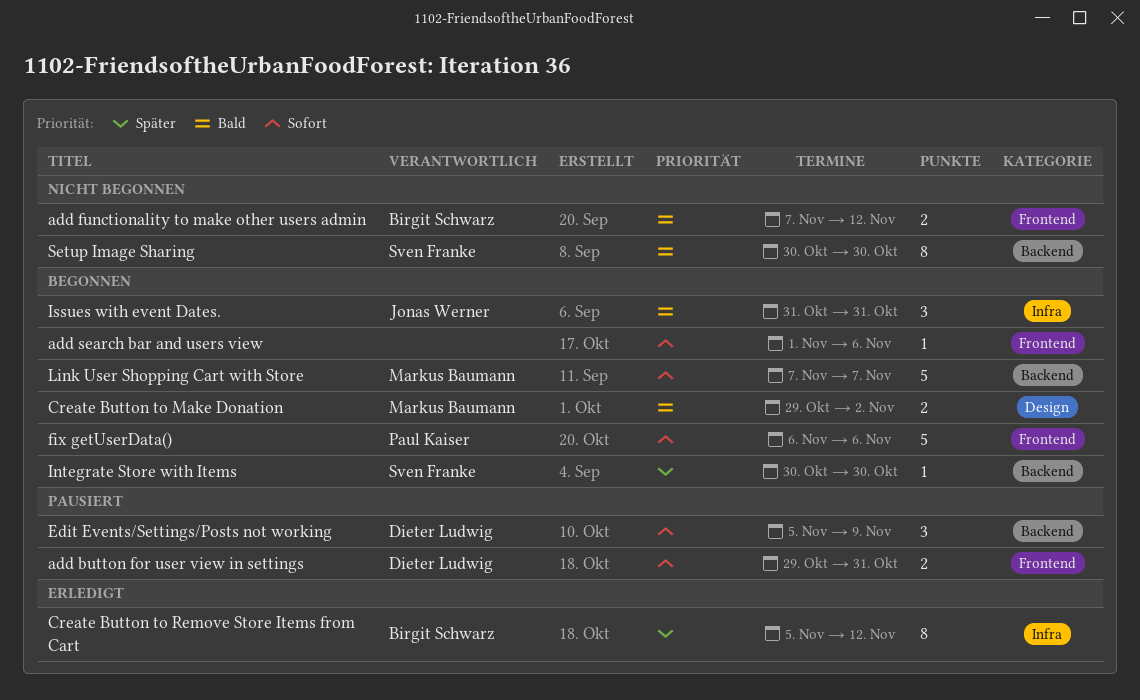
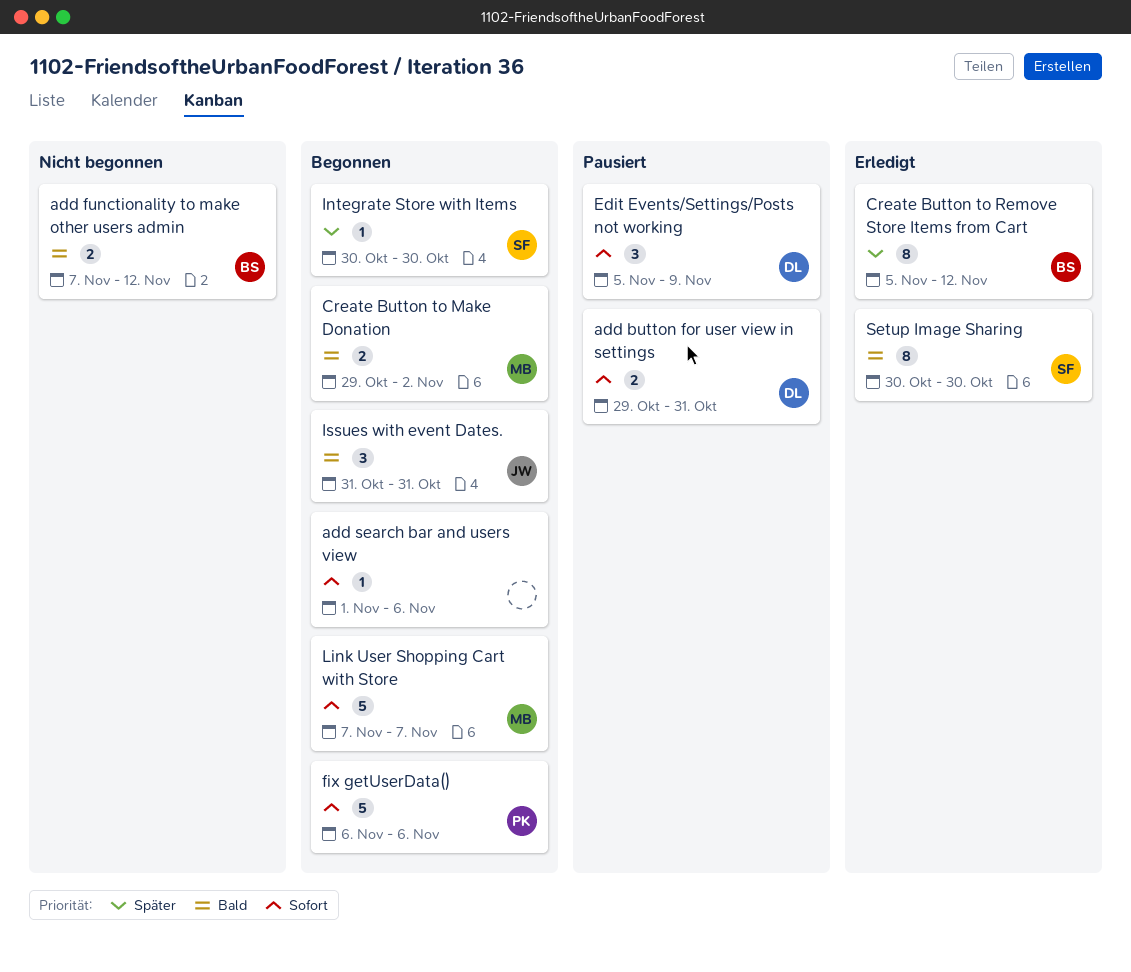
Setup Image Sharing, status: Nicht begonnen -> Erledigt

